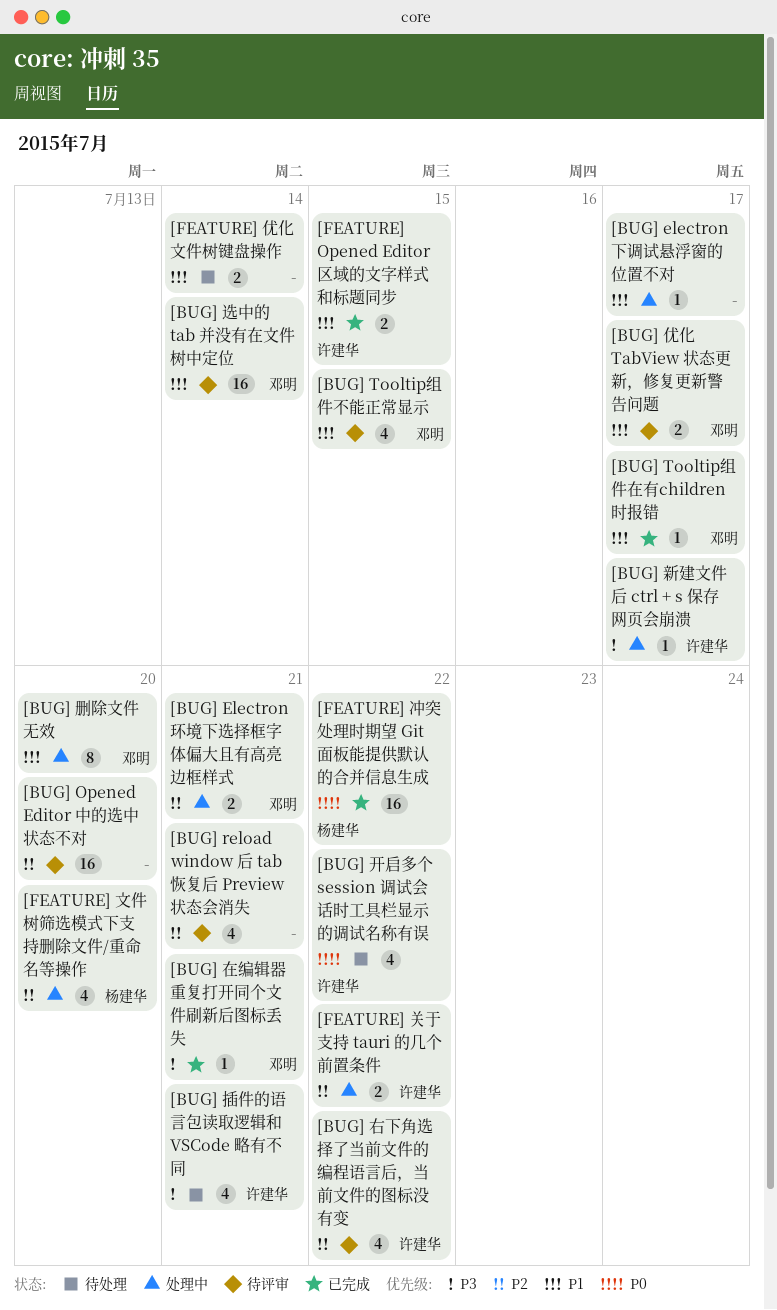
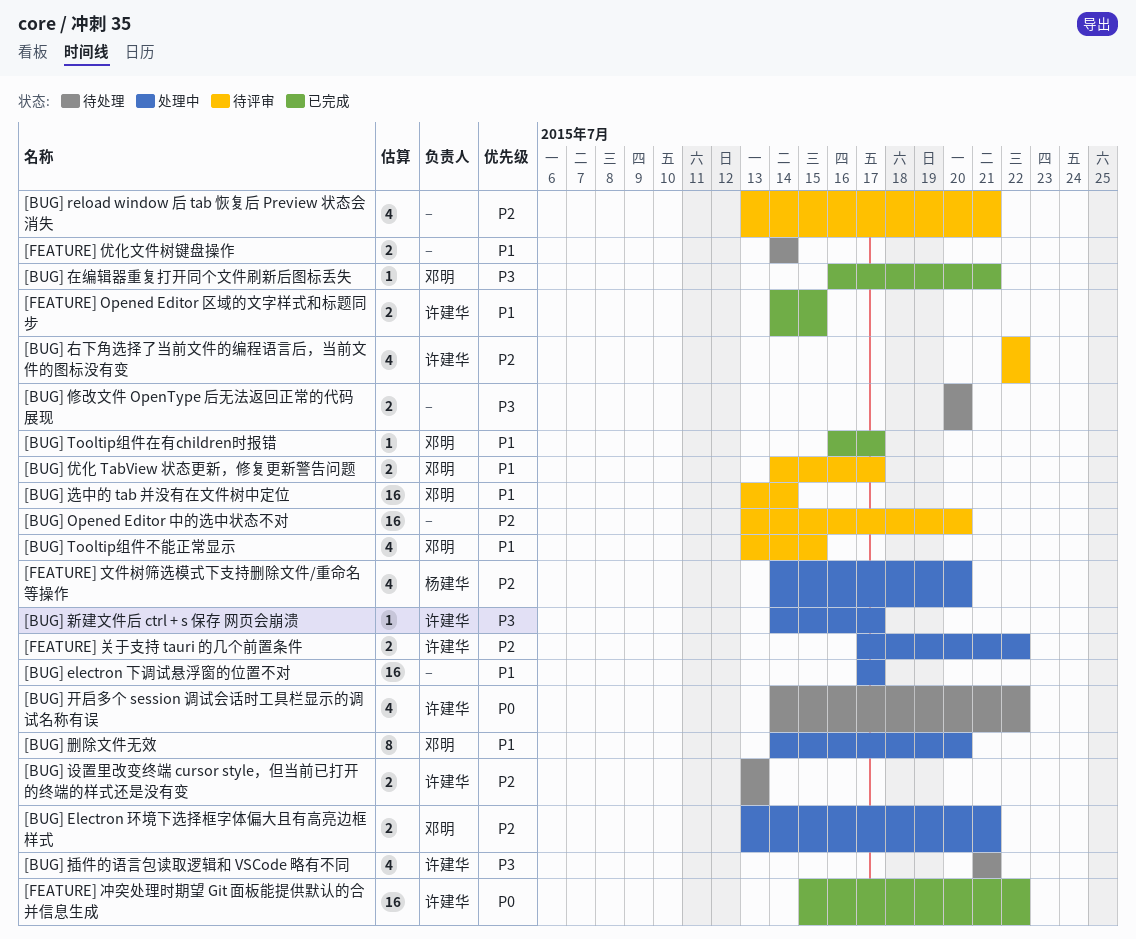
[BUG] electron 下调试悬浮窗的位置不对, estimate: 1 -> 16
[BUG] 修改文件 OpenType 后无法返回正常的代码展现: none -> present
[BUG] 设置里改变终端 cursor style，但当前已打开的终端的样式还是没有变: none -> present
[FEATURE] 冲突处理时期望 Git 面板能提供默认的合并信息生成, owner: 杨建华 -> 许建华

